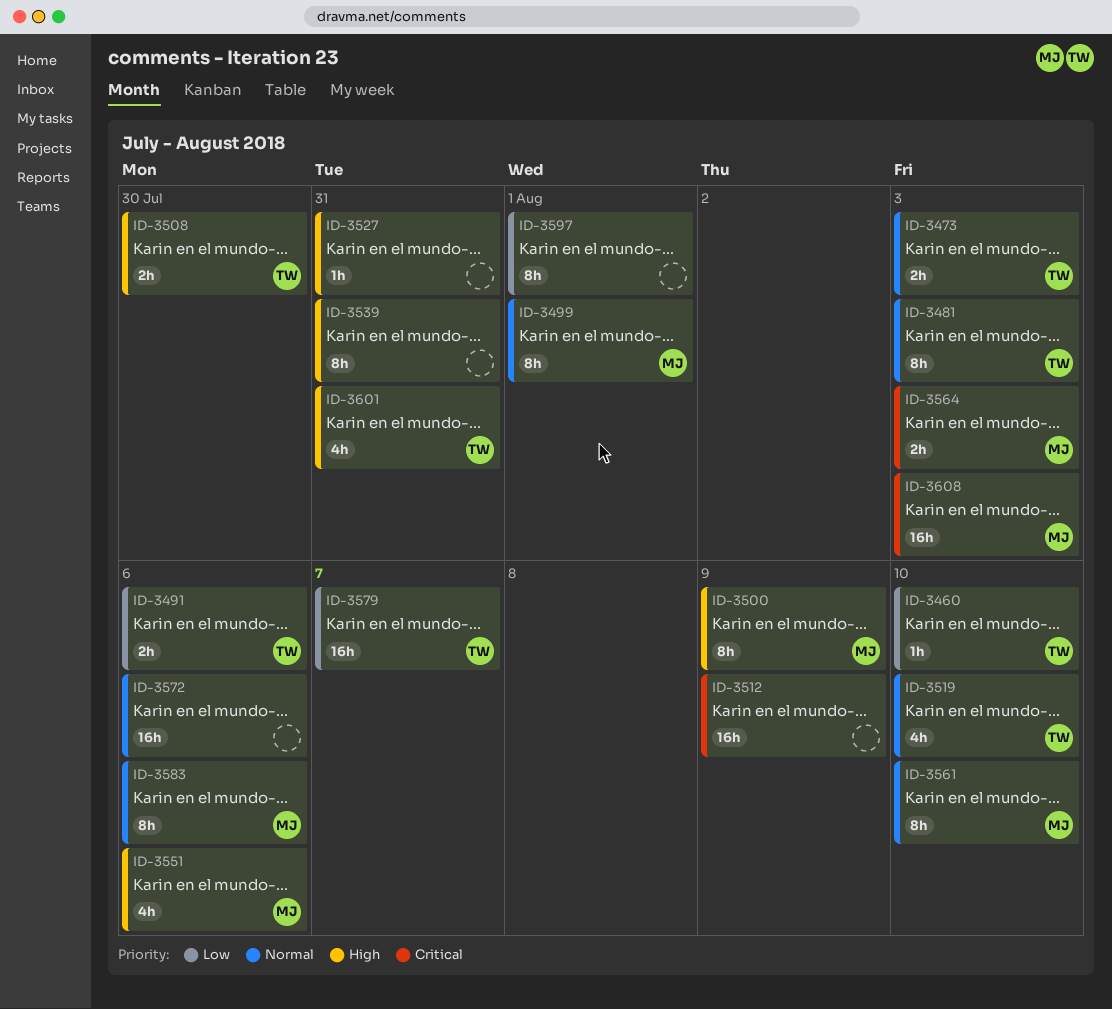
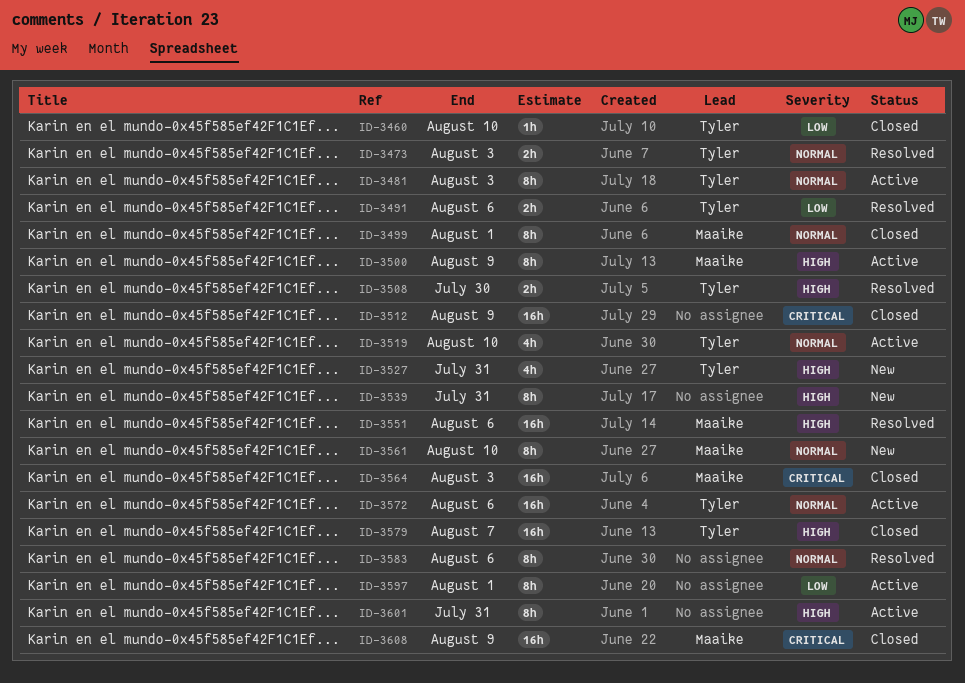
ID-3527, owner: none -> Tyler
ID-3527, estimate: 1h -> 4h
ID-3551, estimate: 4h -> 16h
ID-3564, estimate: 2h -> 16h
ID-3572, owner: none -> Tyler
ID-3579, priority: Low -> High
ID-3583, owner: Maaike -> none
ID-3601, owner: Tyler -> none
ID-3601, estimate: 4h -> 8h
ID-3608, due: Aug 3 -> Aug 9

